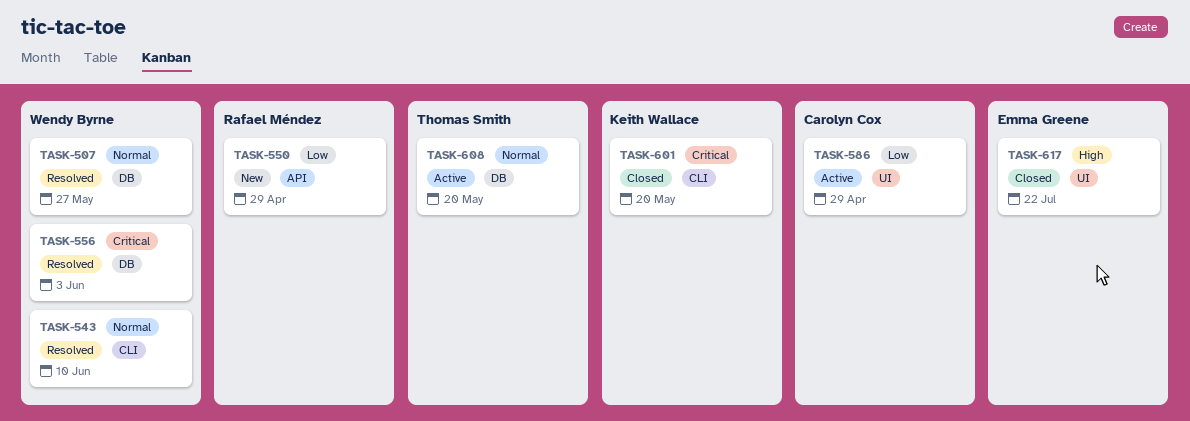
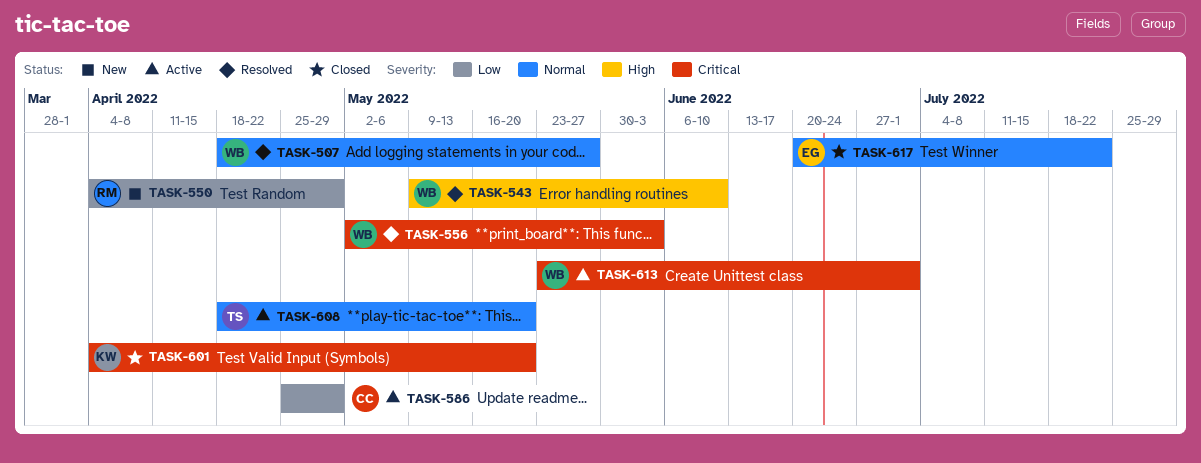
TASK-543, priority: Normal -> High
TASK-613: none -> present
TASK-617, priority: High -> Normal

